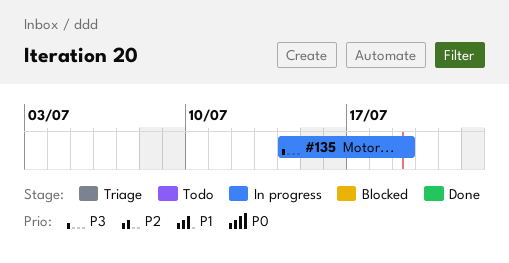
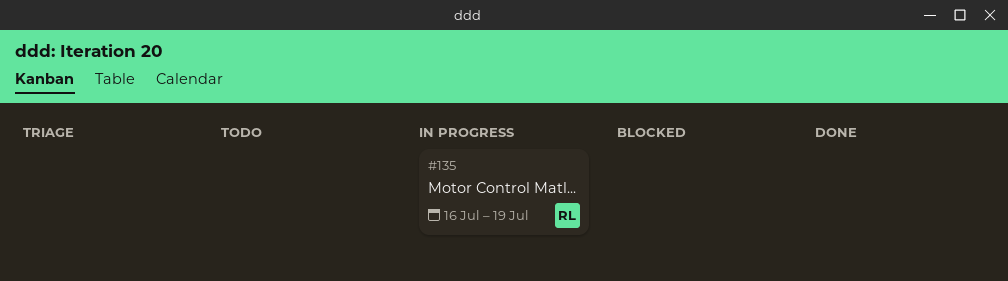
#135, start: Jul 14 -> Jul 16

